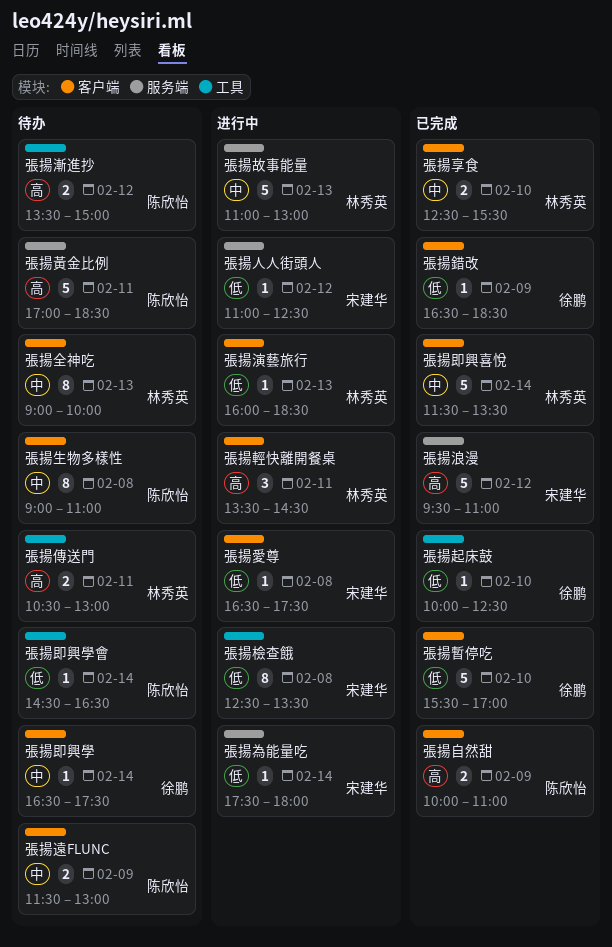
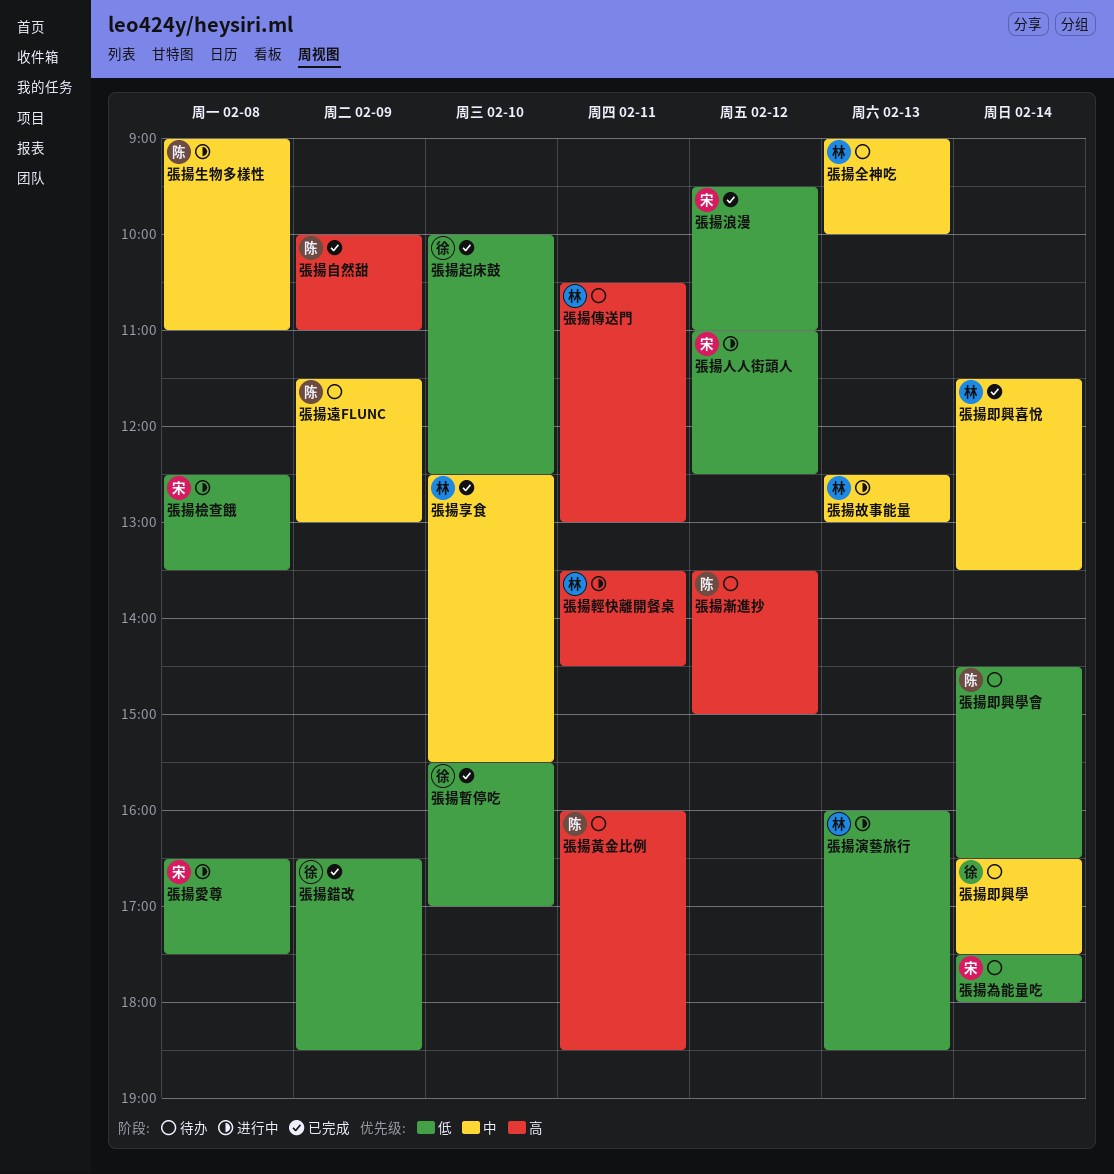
張揚故事能量, begins: 11:00 -> 12:30
張揚浪漫, priority: 高 -> 低
張揚為能量吃, status: 进行中 -> 待办
張揚生物多樣性, status: 待办 -> 进行中
張揚黃金比例, begins: 17:00 -> 16:00

